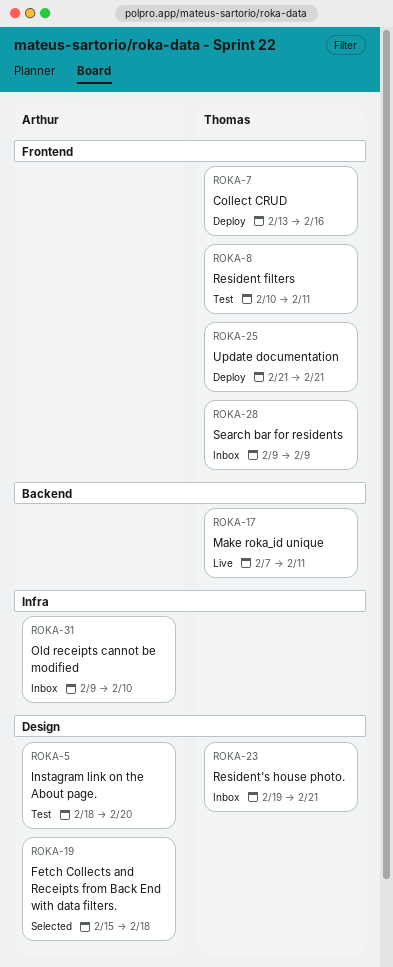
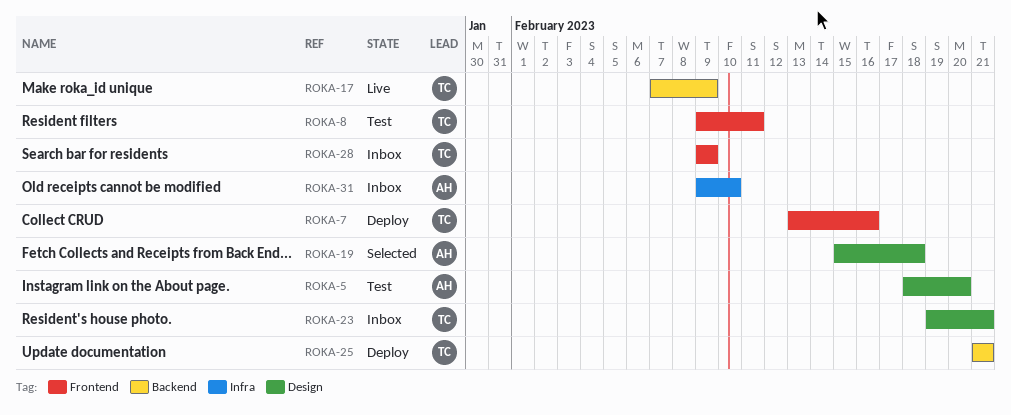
ROKA-8, start: Feb 10 -> Feb 9
ROKA-17, due: Feb 11 -> Feb 9
ROKA-25, label: Frontend -> Backend

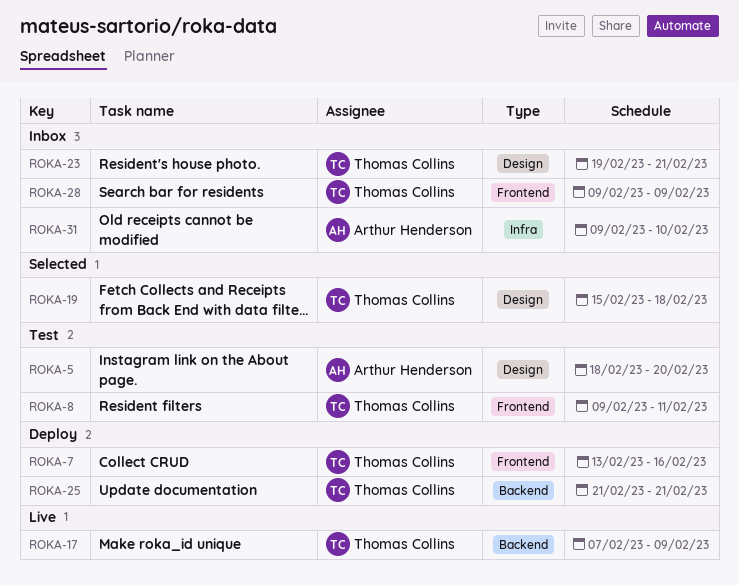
ROKA-19, owner: Arthur Henderson -> Thomas Collins

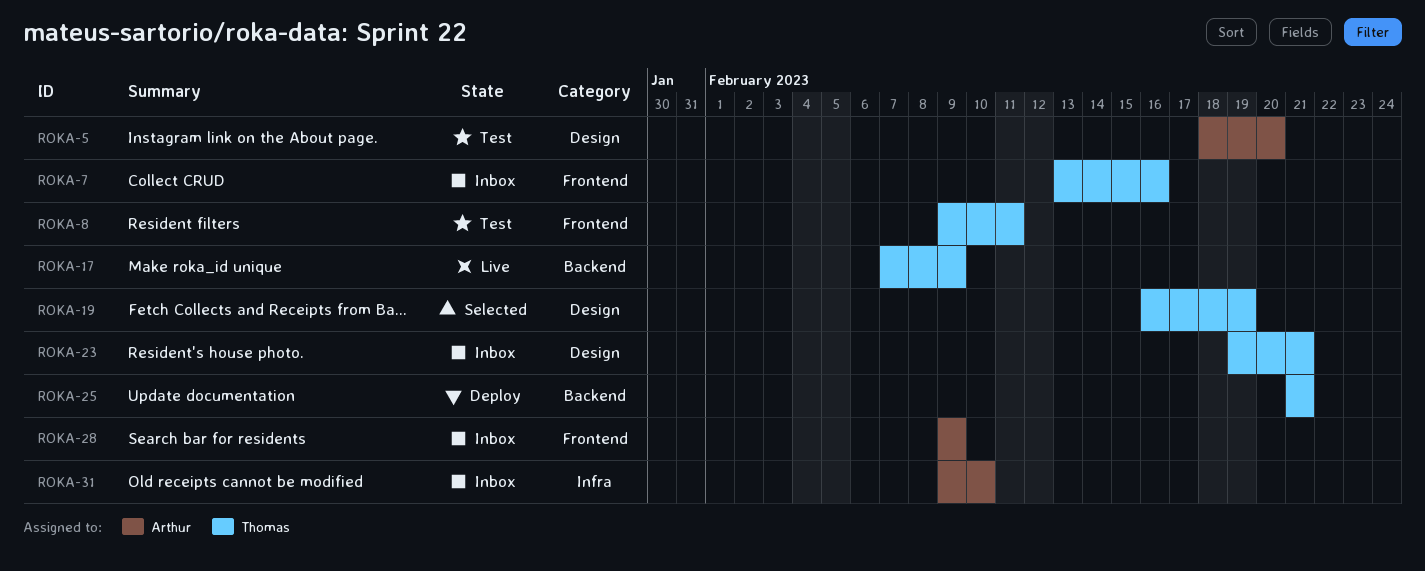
ROKA-7, status: Deploy -> Inbox
ROKA-19, start: Feb 15 -> Feb 16
ROKA-19, due: Feb 18 -> Feb 19
ROKA-28, owner: Thomas Collins -> Arthur Henderson

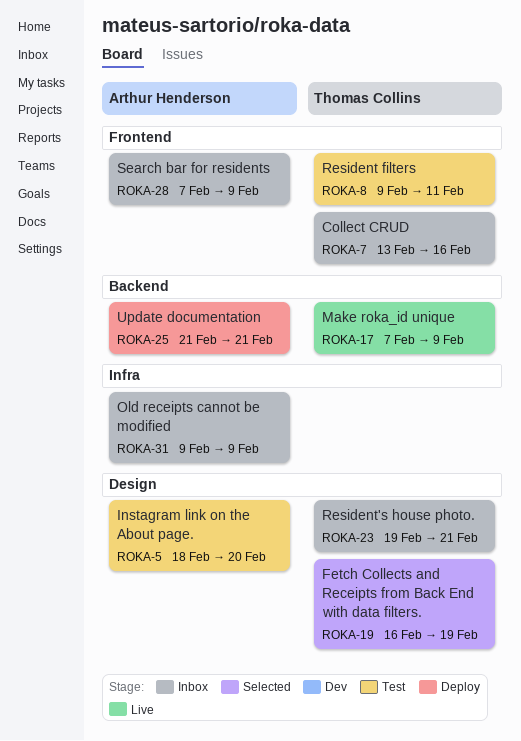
ROKA-25, owner: Thomas Collins -> Arthur Henderson
ROKA-28, start: Feb 9 -> Feb 7
ROKA-31, due: Feb 10 -> Feb 9

